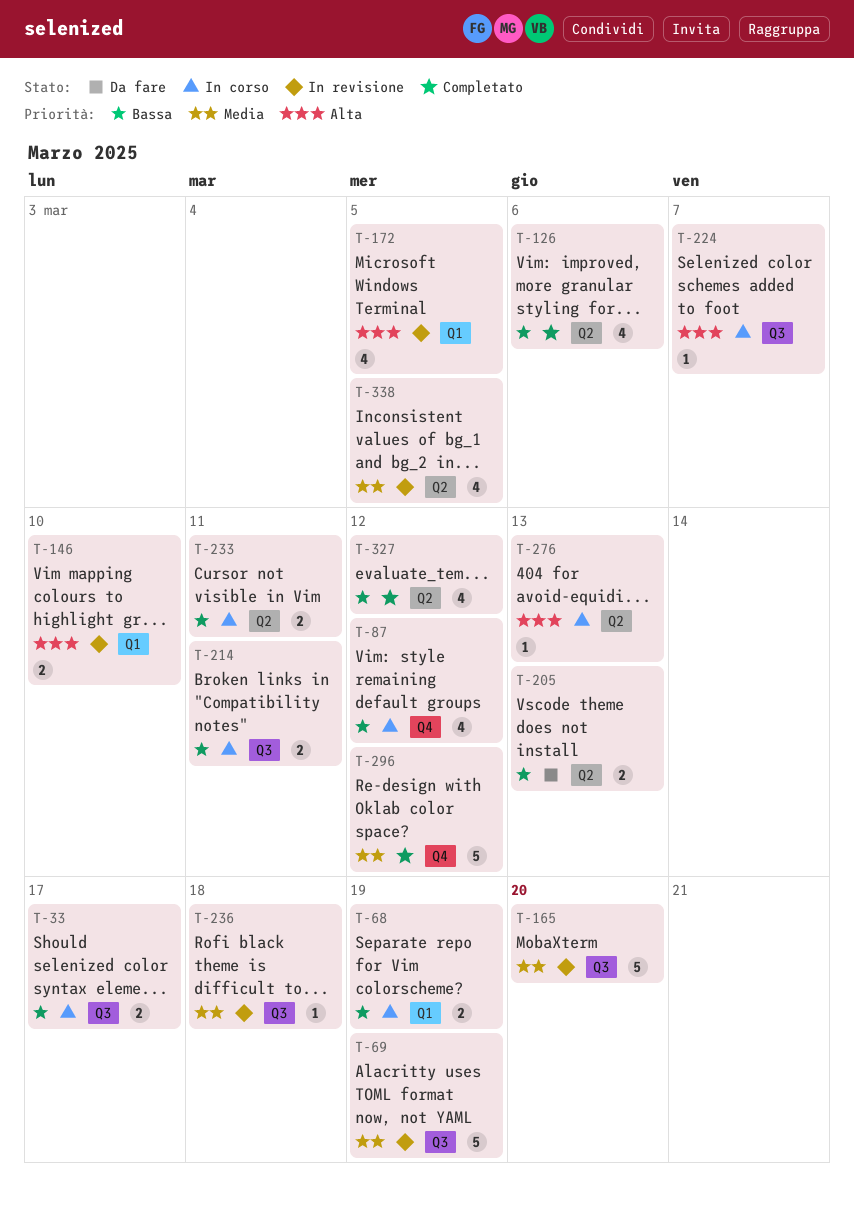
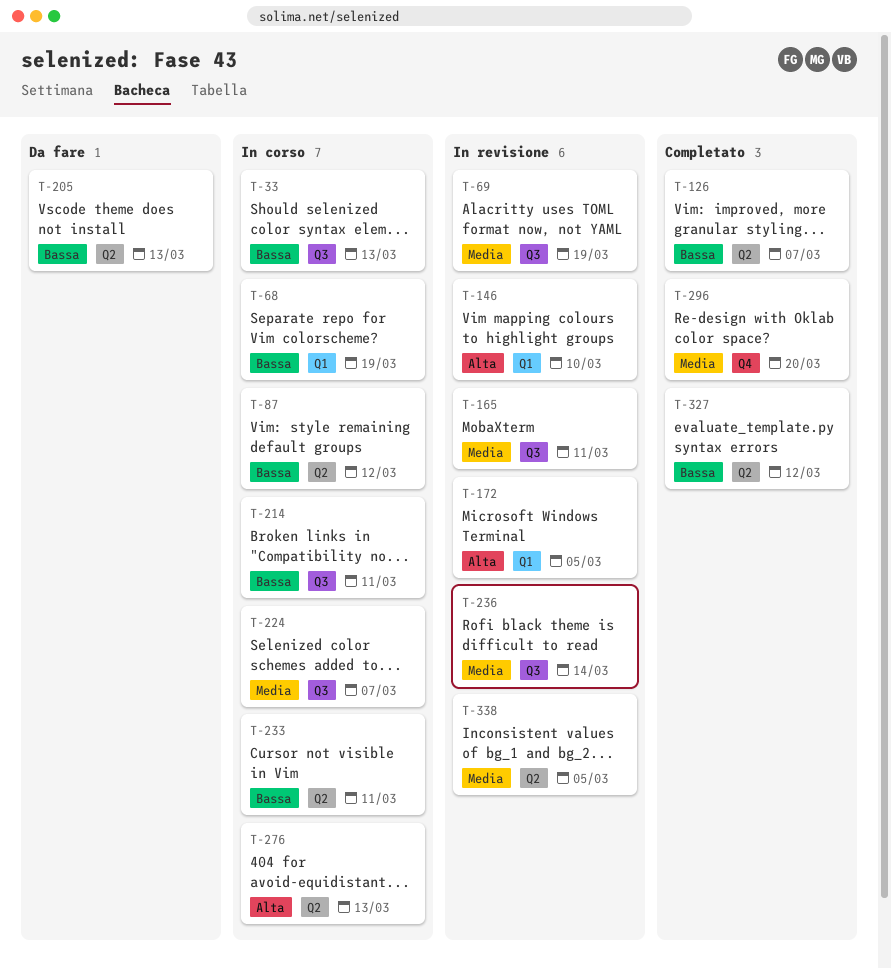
T-33, due: Mar 17 -> Mar 13
T-87, label: Q4 -> Q2
T-126, due: Mar 6 -> Mar 7
T-165, due: Mar 20 -> Mar 11
T-224, priority: Alta -> Media
T-236, due: Mar 18 -> Mar 14
T-296, due: Mar 12 -> Mar 20

